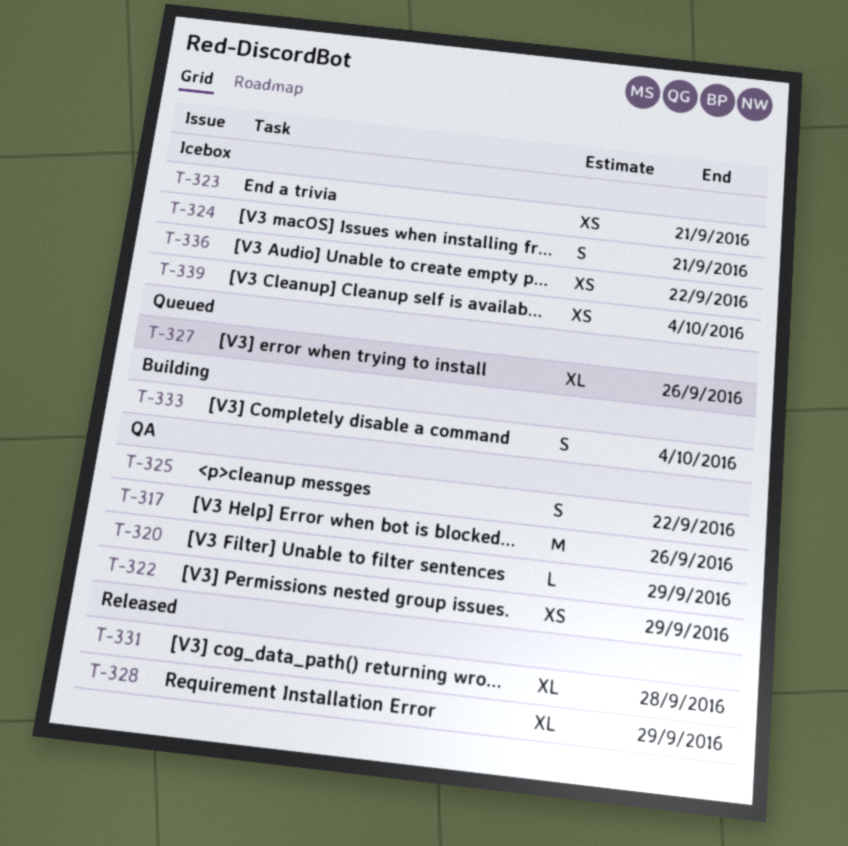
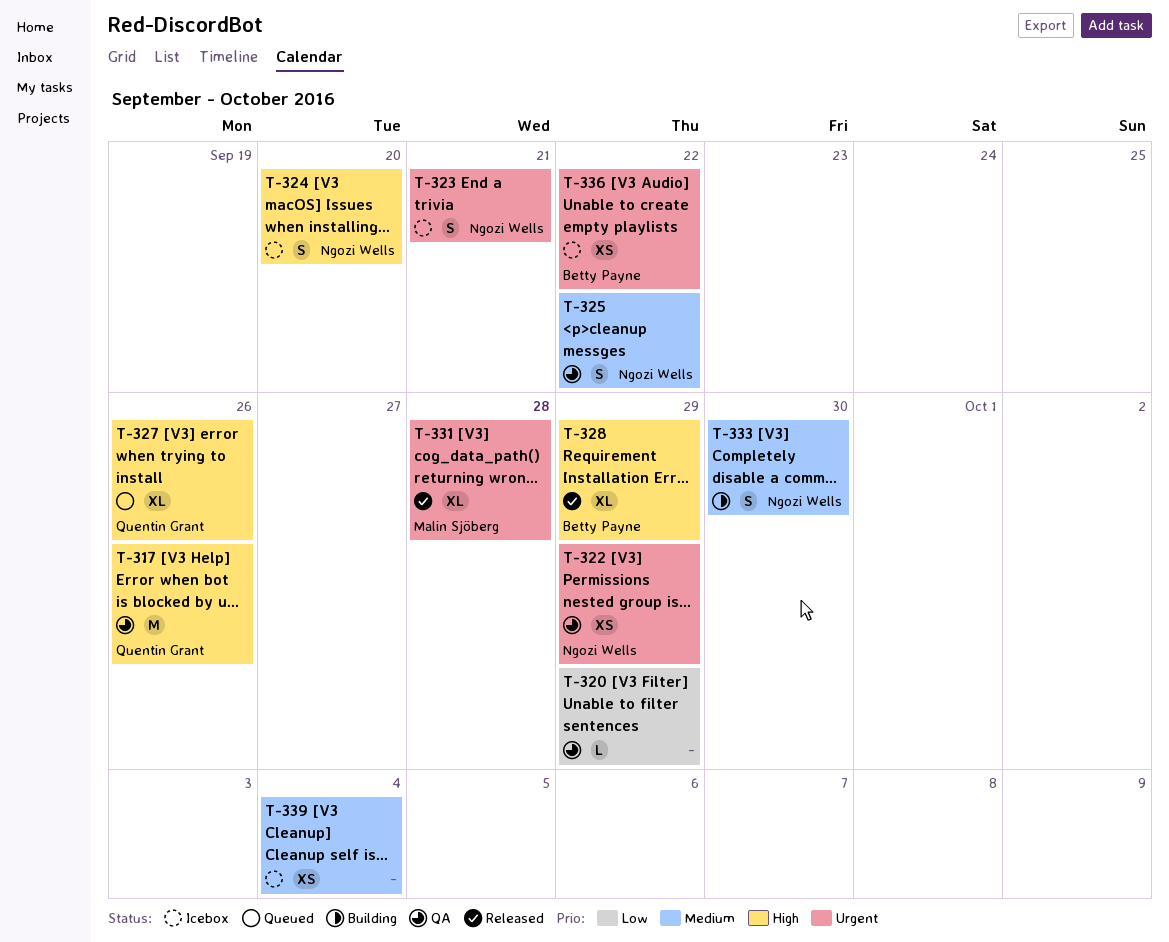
T-323, estimate: XS -> S
T-324, due: Sep 21 -> Sep 20
T-333, due: Oct 4 -> Sep 30

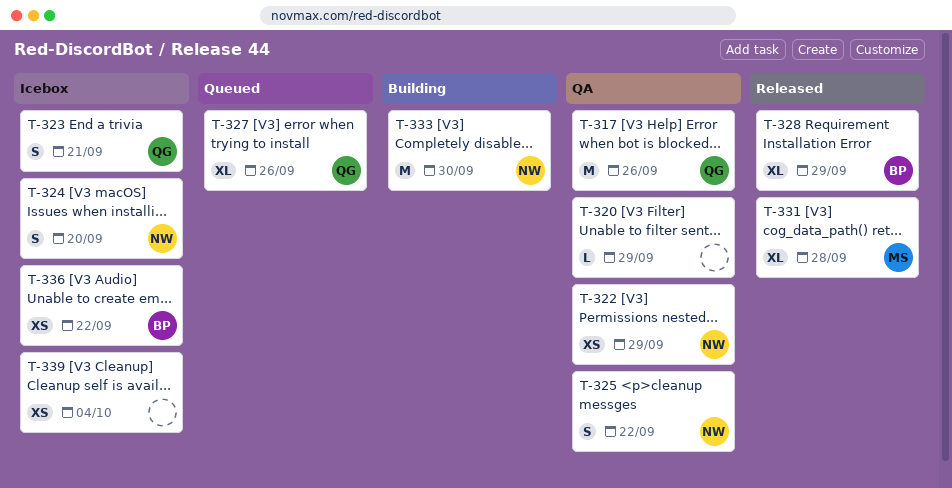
T-323, owner: Ngozi Wells -> Quentin Grant
T-333, estimate: S -> M

